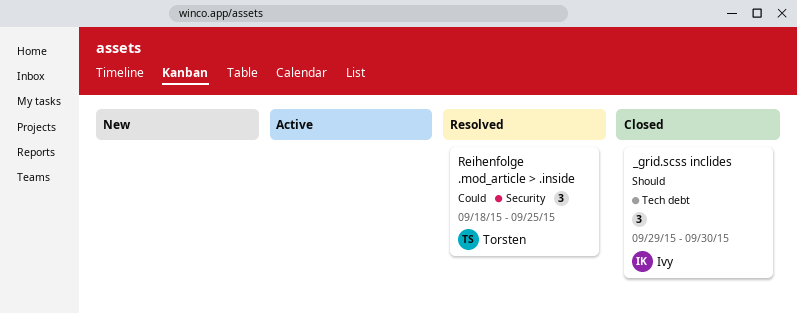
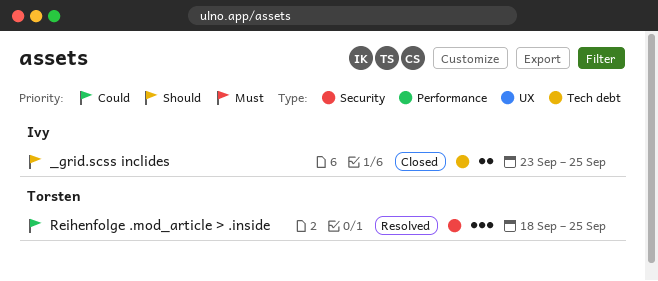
_grid.scss inclides, estimate: 3 -> 2
_grid.scss inclides, start: Sep 29 -> Sep 23
_grid.scss inclides, due: Sep 30 -> Sep 25

